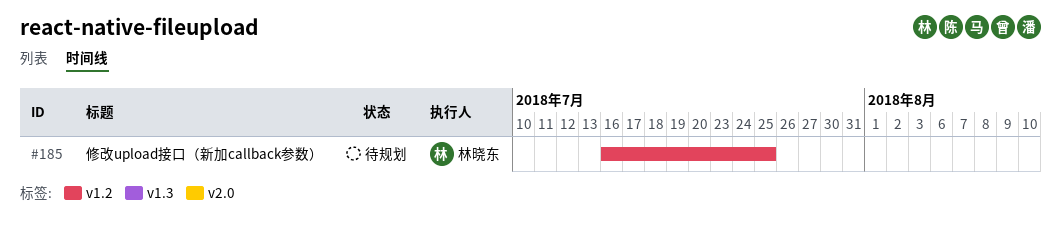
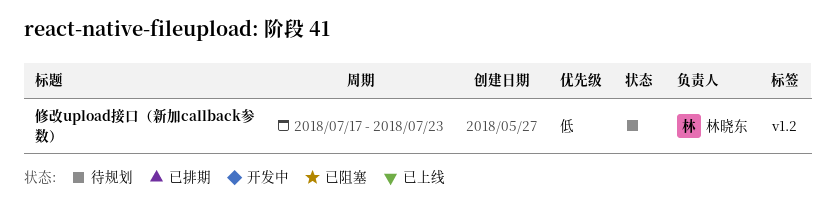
修改upload接口（新加callback参数）, start: Jul 16 -> Jul 17
修改upload接口（新加callback参数）, due: Jul 25 -> Jul 23

